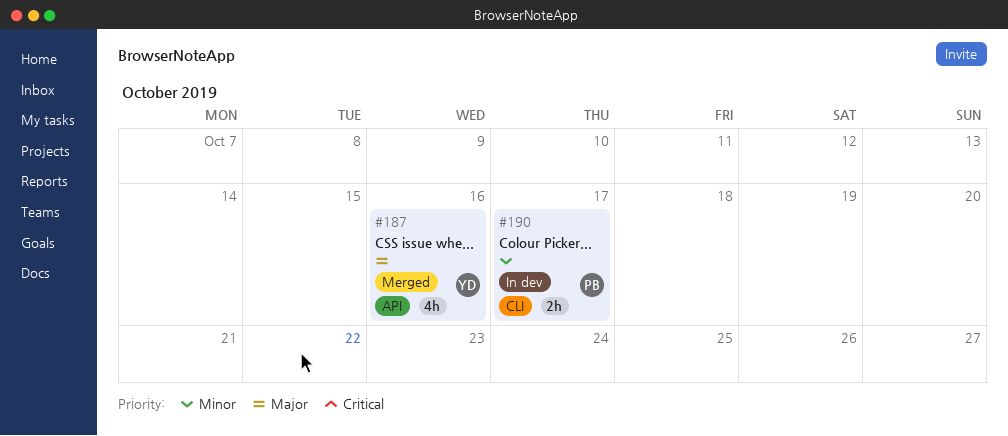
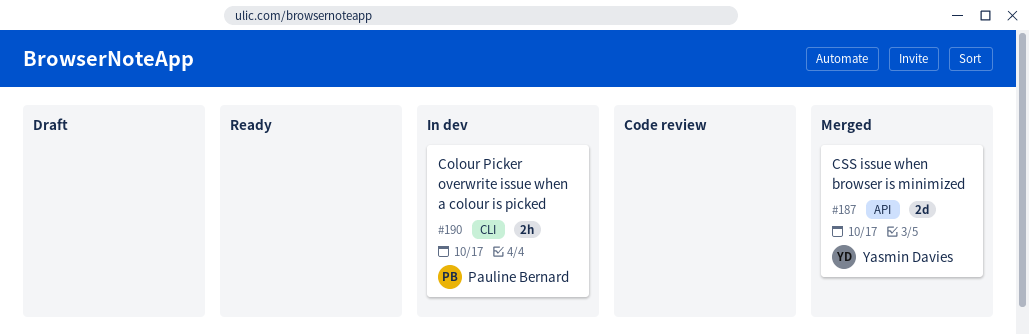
#187, estimate: 4h -> 2d
#187, due: Oct 16 -> Oct 17

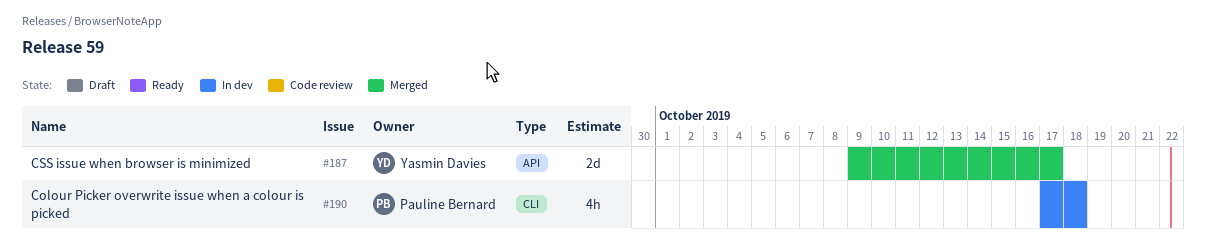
#190, estimate: 2h -> 4h
#190, due: Oct 17 -> Oct 18

